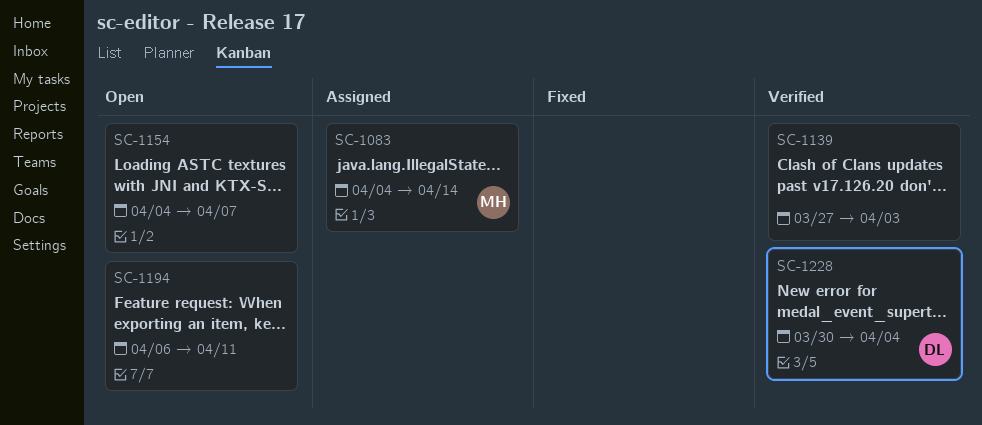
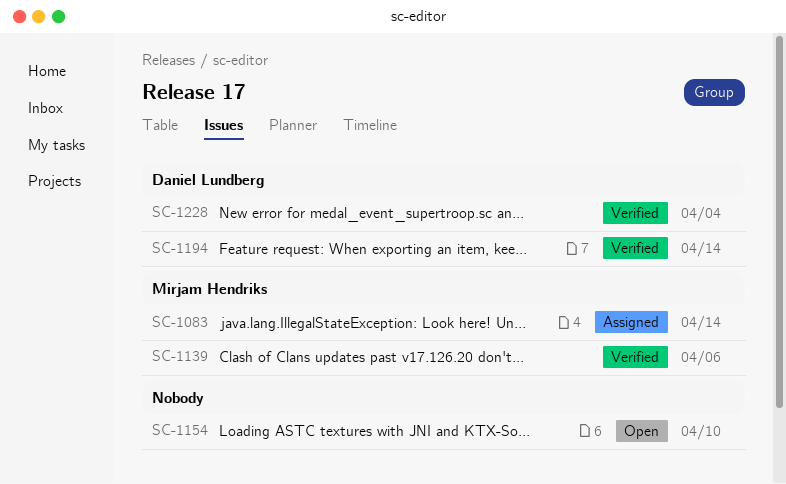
SC-1139, owner: none -> Mirjam Hendriks
SC-1139, due: Apr 3 -> Apr 6
SC-1154, due: Apr 7 -> Apr 10
SC-1194, status: Open -> Verified
SC-1194, owner: none -> Daniel Lundberg
SC-1194, due: Apr 11 -> Apr 14

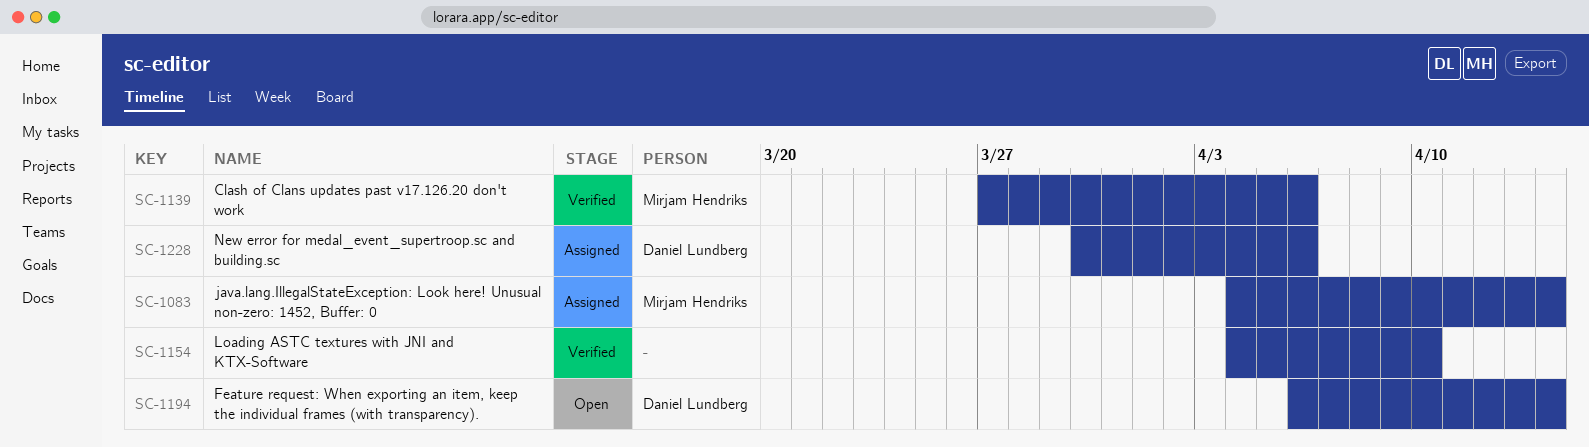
SC-1154, status: Open -> Verified
SC-1194, status: Verified -> Open
SC-1228, status: Verified -> Assigned
SC-1228, due: Apr 4 -> Apr 6

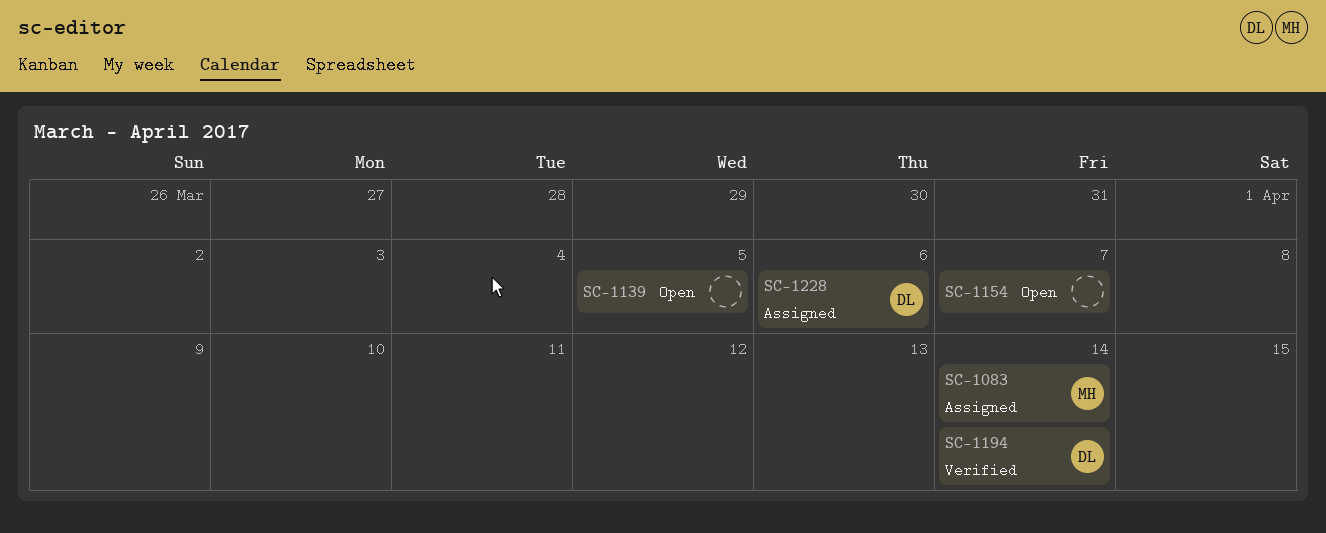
SC-1139, status: Verified -> Open
SC-1139, owner: Mirjam Hendriks -> none
SC-1139, due: Apr 6 -> Apr 5
SC-1154, status: Verified -> Open
SC-1154, due: Apr 10 -> Apr 7
SC-1194, status: Open -> Verified

